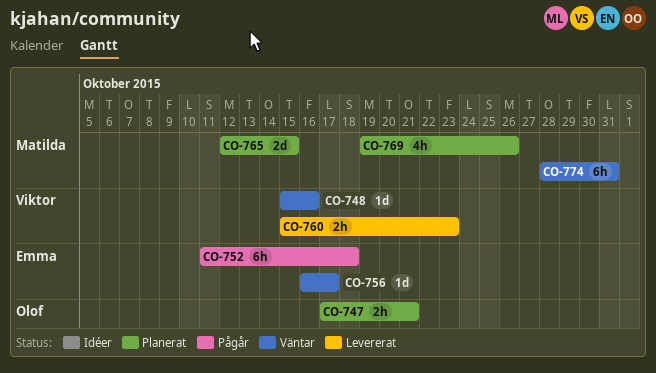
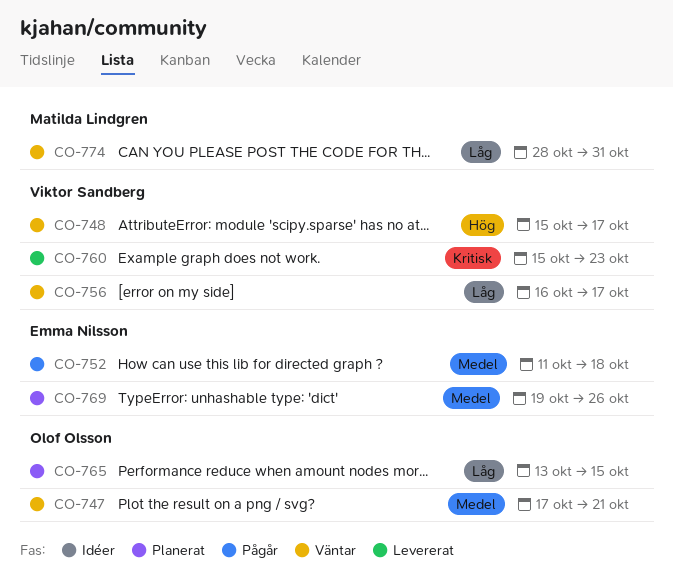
CO-747, status: Planerat -> Väntar
CO-748, due: Oct 16 -> Oct 17
CO-756, owner: Emma Nilsson -> Viktor Sandberg
CO-765, owner: Matilda Lindgren -> Olof Olsson
CO-765, start: Oct 12 -> Oct 13
CO-769, owner: Matilda Lindgren -> Emma Nilsson

